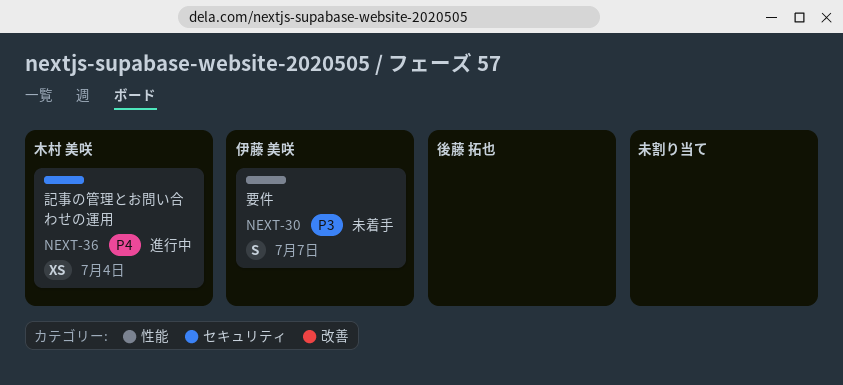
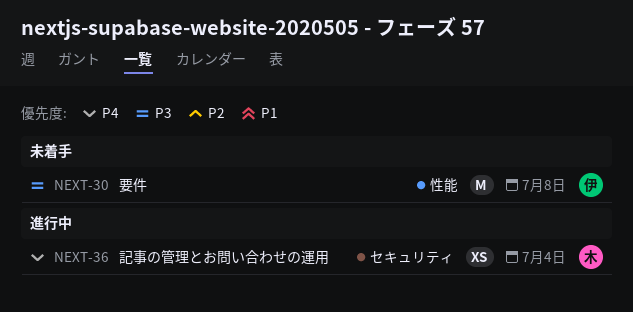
NEXT-30, estimate: S -> M
NEXT-30, due: Jul 7 -> Jul 8

